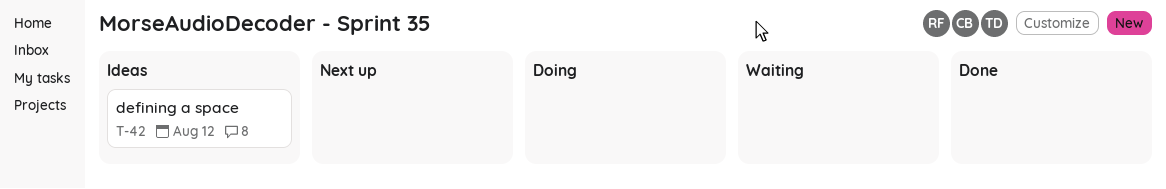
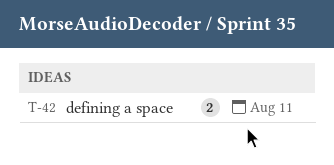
T-42, due: Aug 12 -> Aug 11

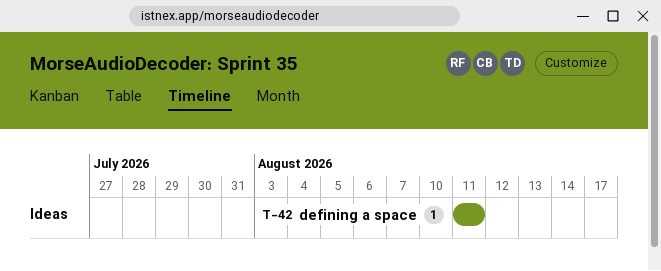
T-42, estimate: 2 -> 1

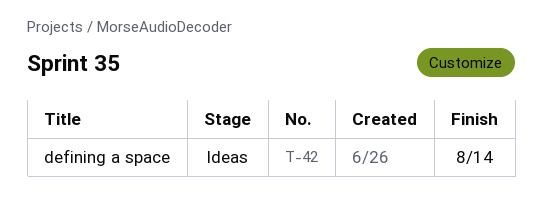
T-42, due: Aug 11 -> Aug 14

